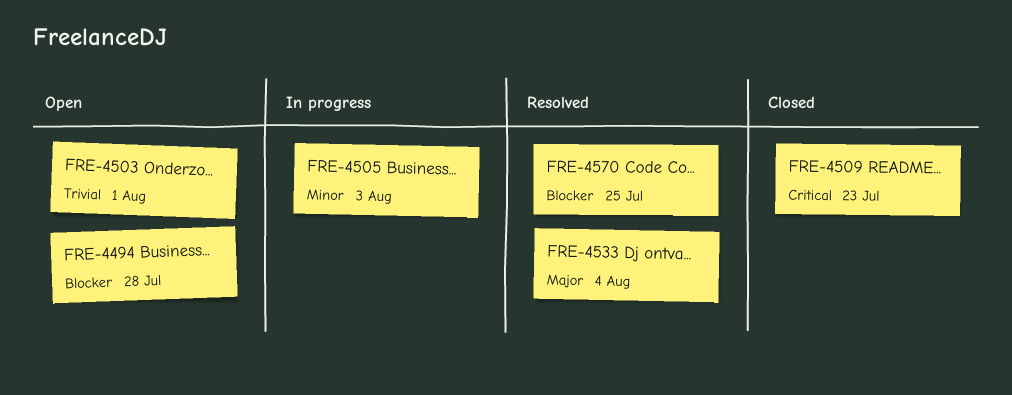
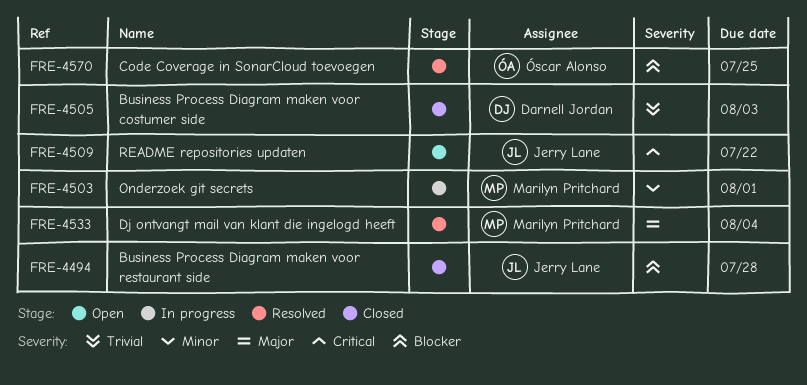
FRE-4494, status: Open -> Closed
FRE-4503, status: Open -> In progress
FRE-4503, priority: Trivial -> Minor
FRE-4505, status: In progress -> Closed
FRE-4505, priority: Minor -> Trivial
FRE-4509, status: Closed -> Open
FRE-4509, due: Jul 23 -> Jul 22

